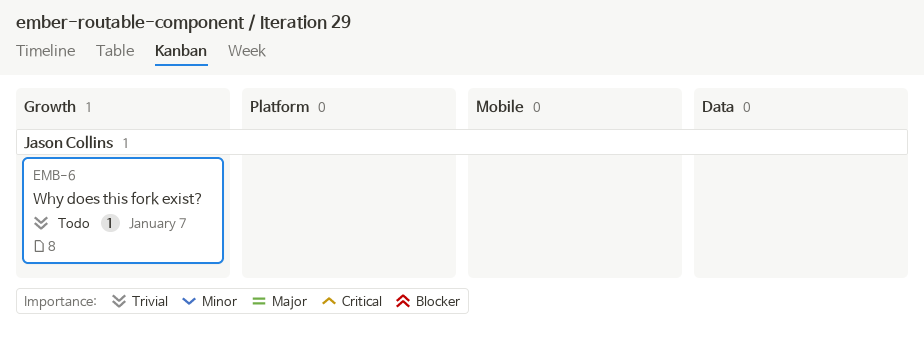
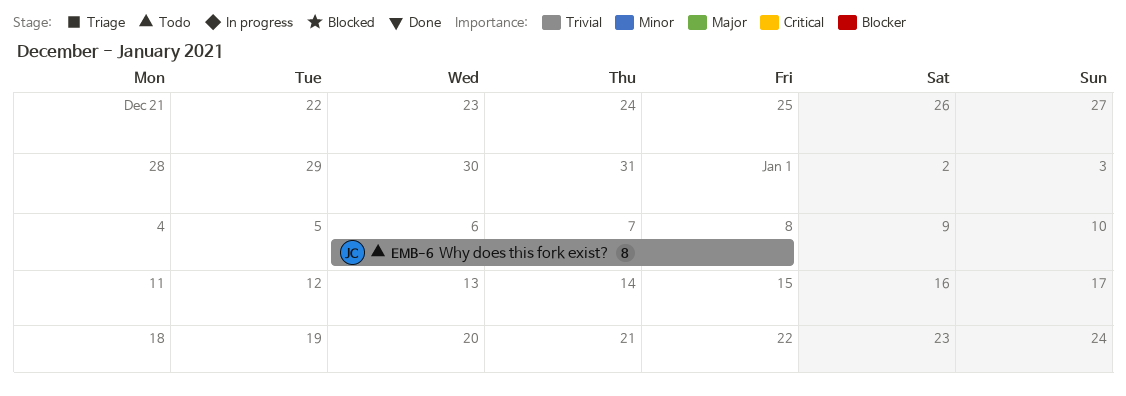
EMB-6, estimate: 1 -> 8
EMB-6, due: Jan 7 -> Jan 8

